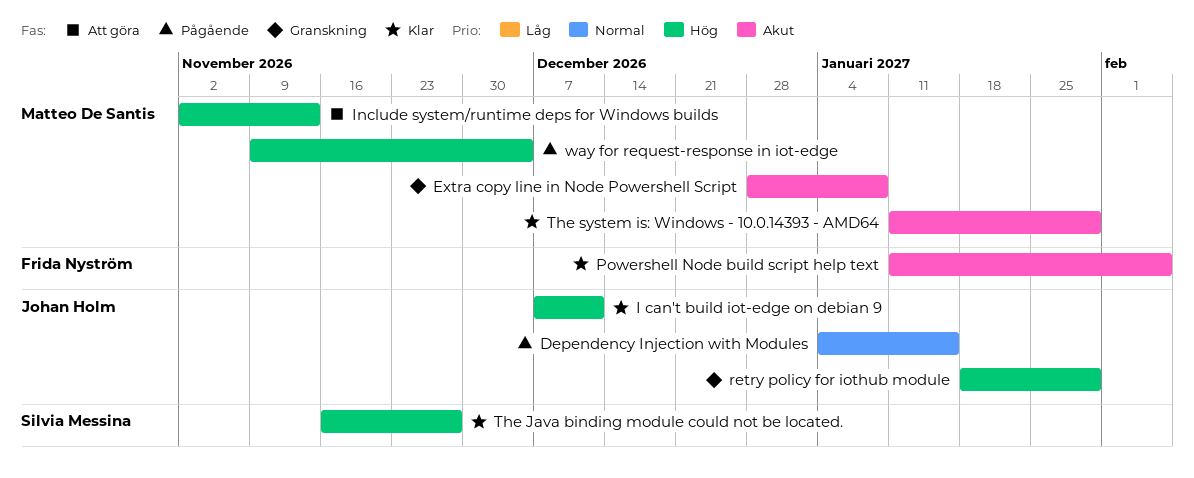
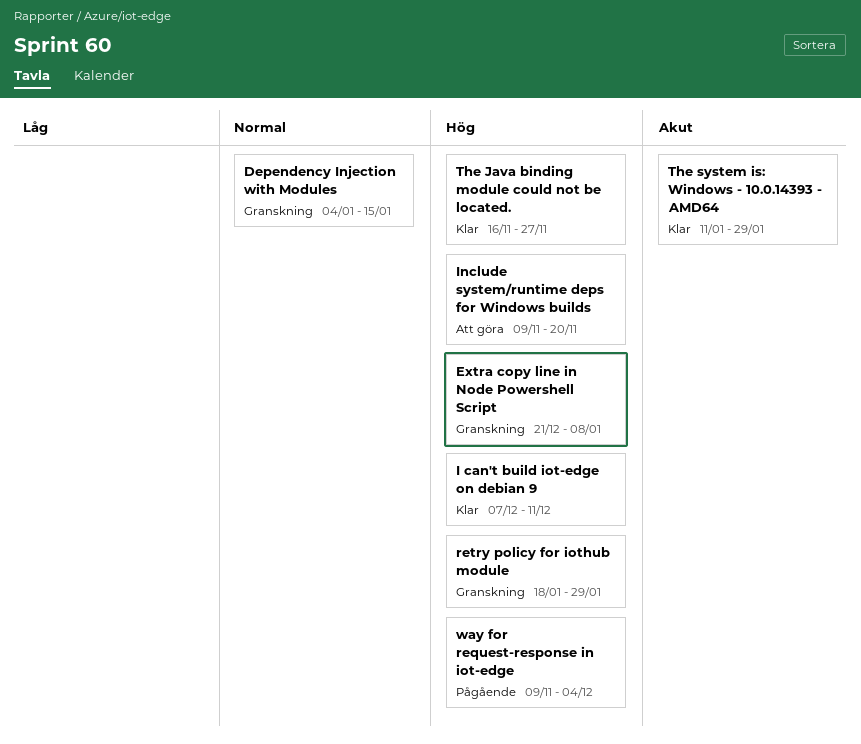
Dependency Injection with Modules, status: Pågående -> Granskning
Extra copy line in Node Powershell Script, priority: Akut -> Hög
Extra copy line in Node Powershell Script, start: Dec 28 -> Dec 21
Include system/runtime deps for Windows builds, start: Nov 2 -> Nov 9
Include system/runtime deps for Windows builds, due: Nov 13 -> Nov 20
Powershell Node build script help text: present -> none

